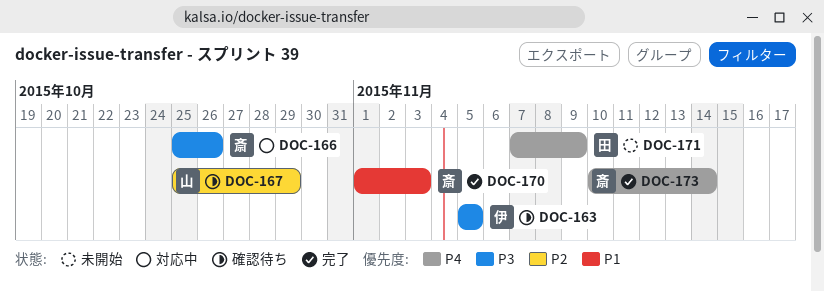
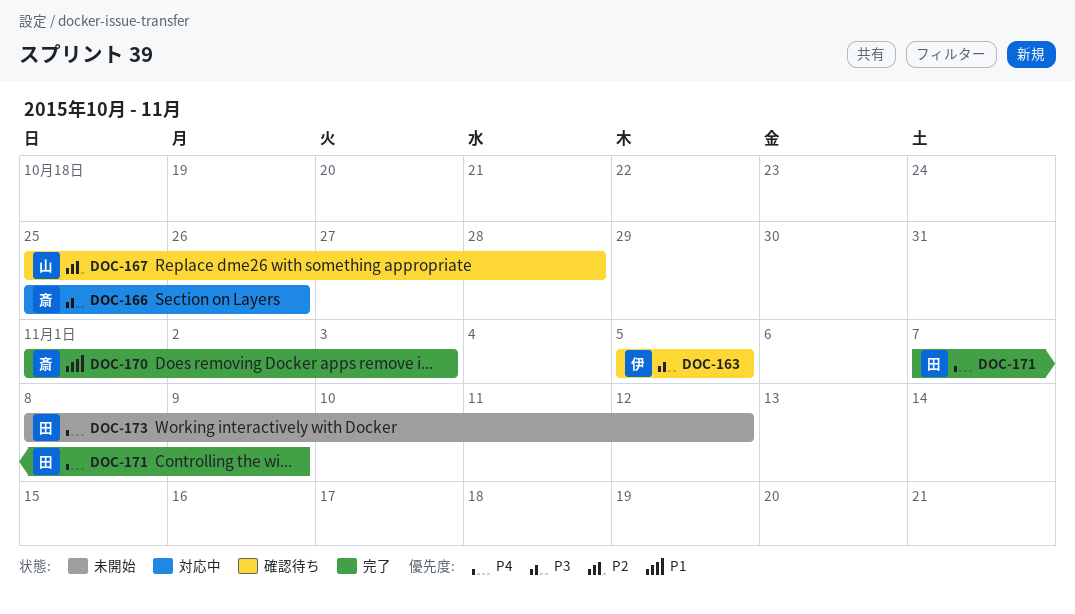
DOC-167, due: Oct 29 -> Oct 28
DOC-171, status: 未開始 -> 完了
DOC-173, status: 完了 -> 未開始
DOC-173, owner: 斎 -> 田
DOC-173, start: Nov 10 -> Nov 8
DOC-173, due: Nov 14 -> Nov 12

